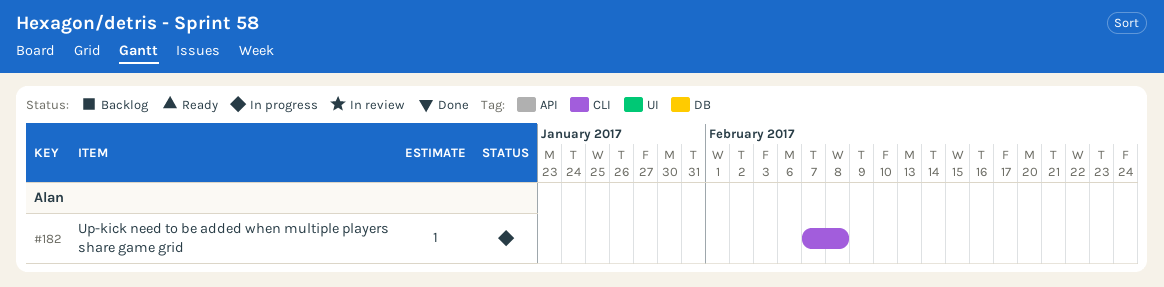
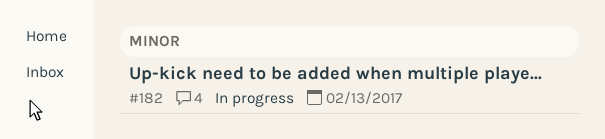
#182, due: Feb 8 -> Feb 13

